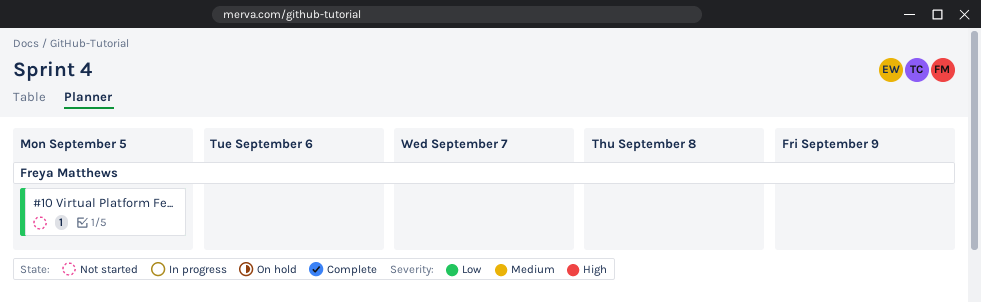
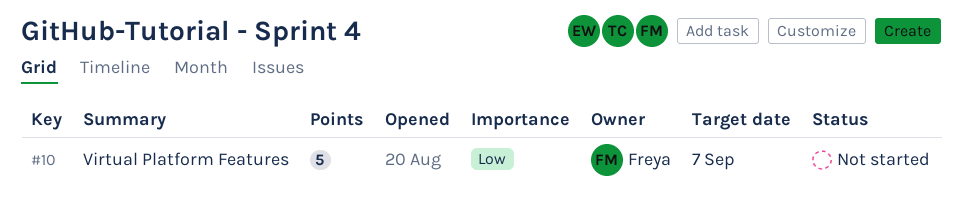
#10, estimate: 1 -> 5
#10, due: Sep 5 -> Sep 7

